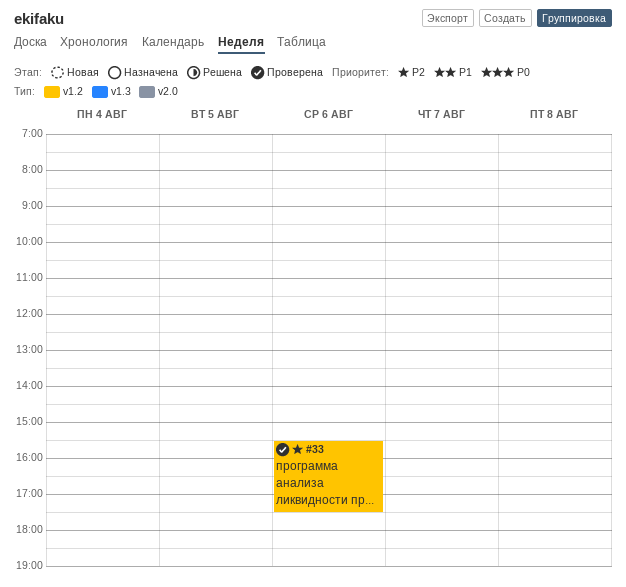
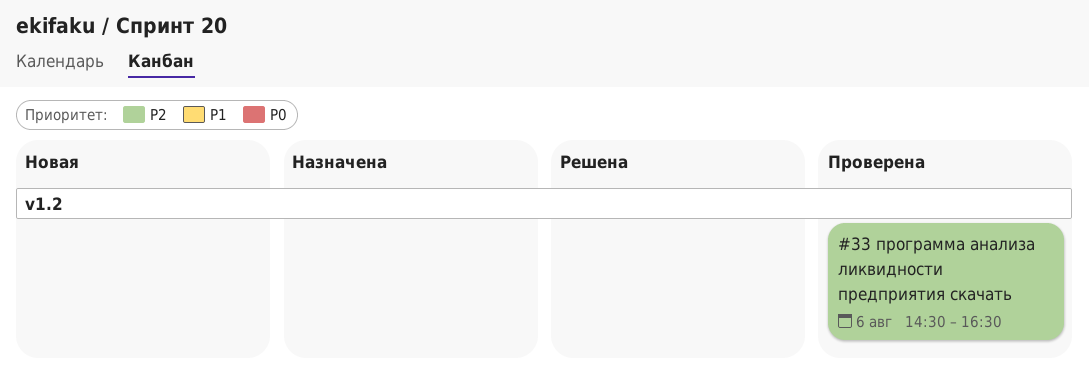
#33, begins: 15:30 -> 14:30
#33, ends: 17:30 -> 16:30

